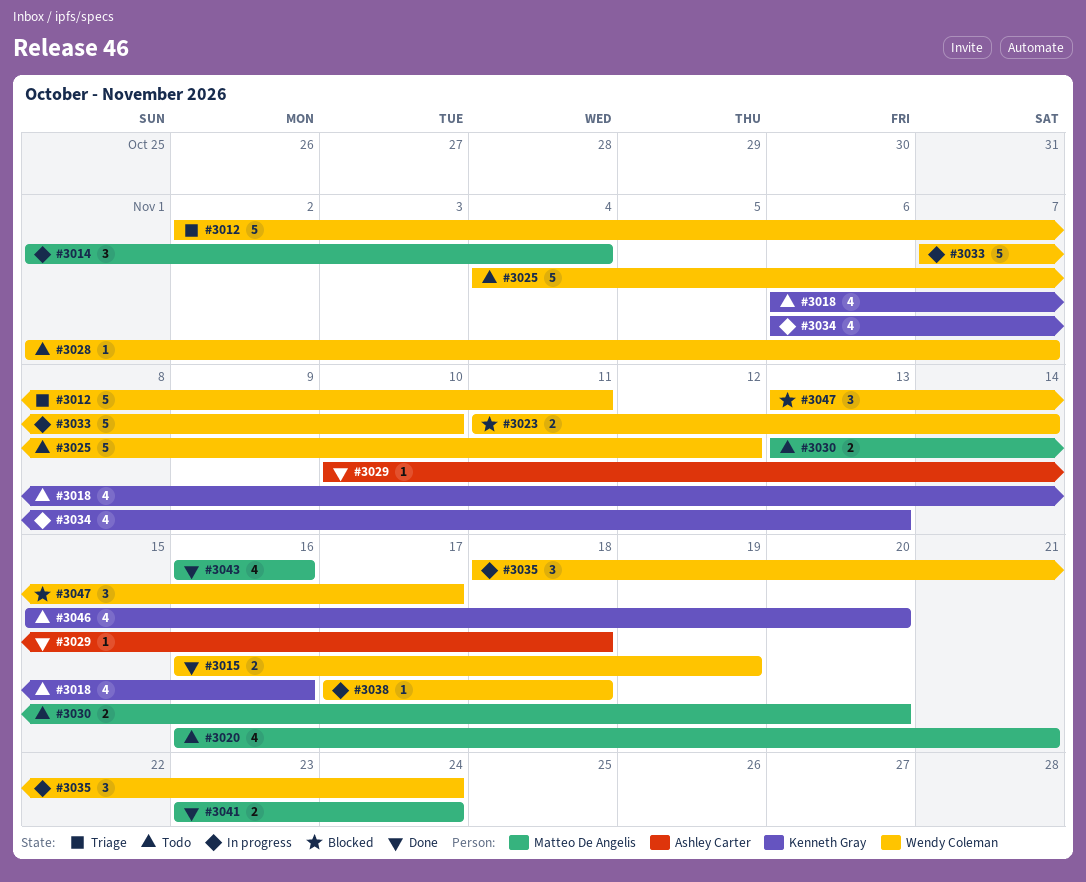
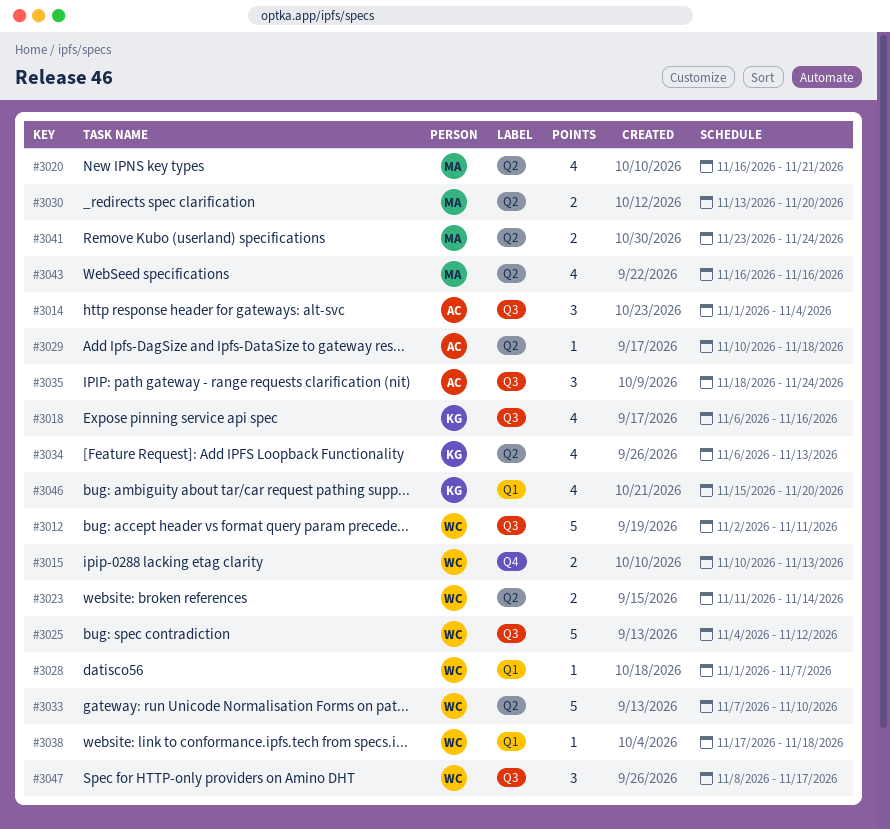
#3014, owner: Matteo De Angelis -> Ashley Carter
#3015, start: Nov 16 -> Nov 10
#3015, due: Nov 19 -> Nov 13
#3035, owner: Wendy Coleman -> Ashley Carter
#3047, start: Nov 13 -> Nov 8

